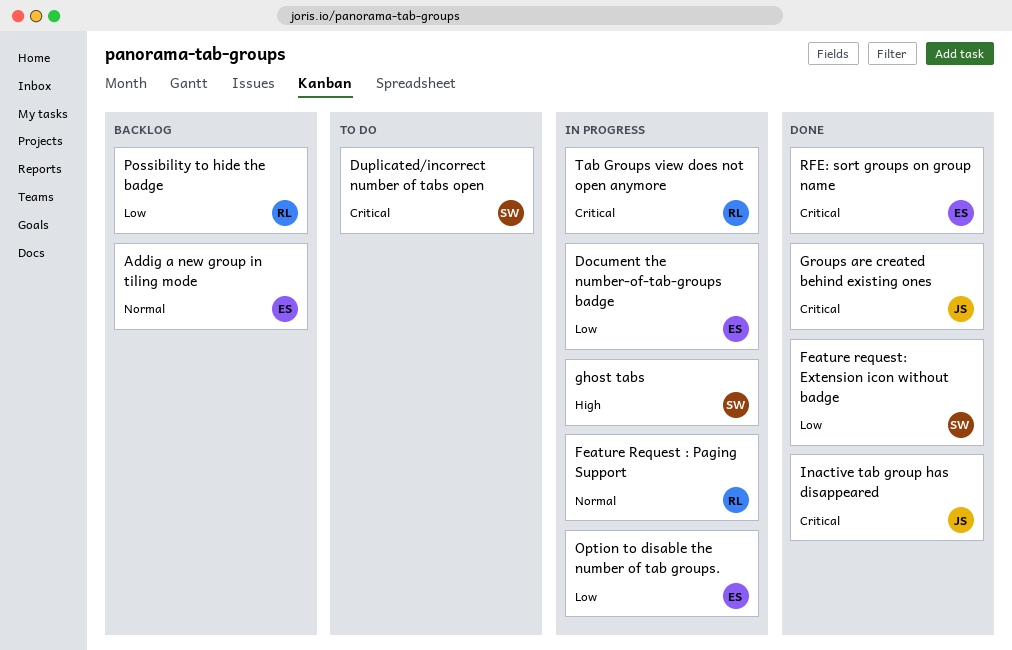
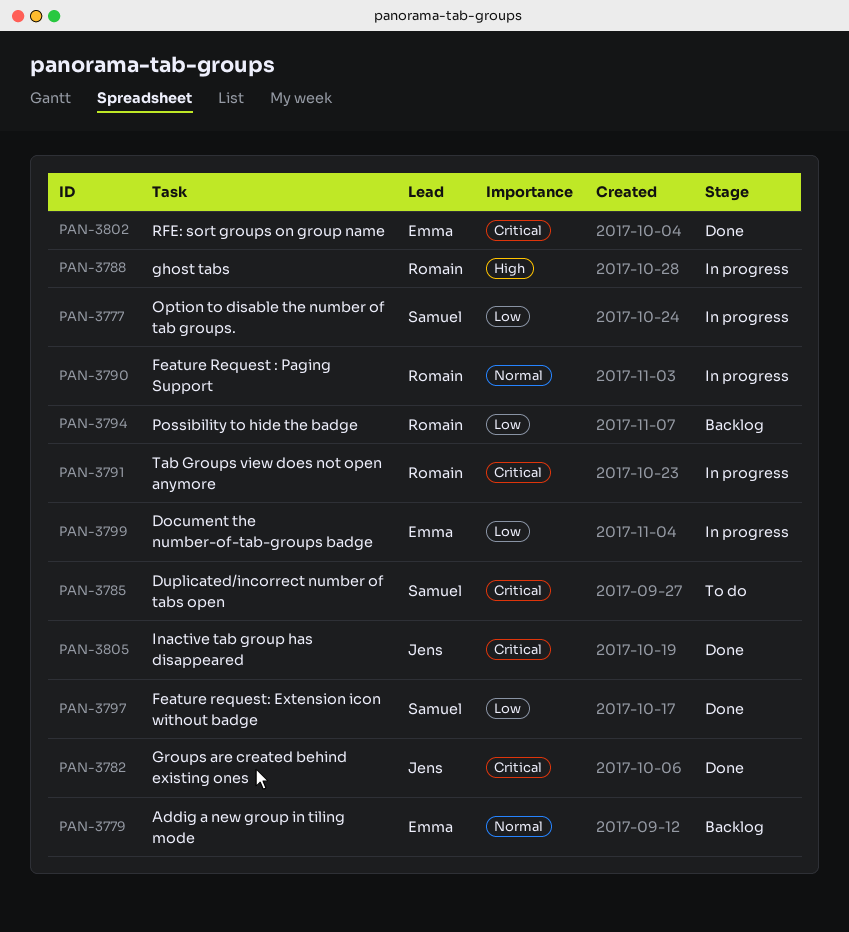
ghost tabs, owner: Samuel -> Romain
Option to disable the number of tab groups., owner: Emma -> Samuel

